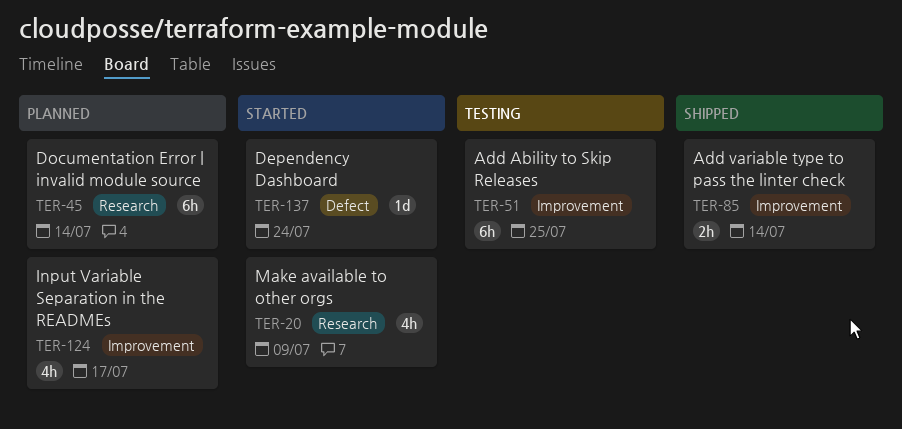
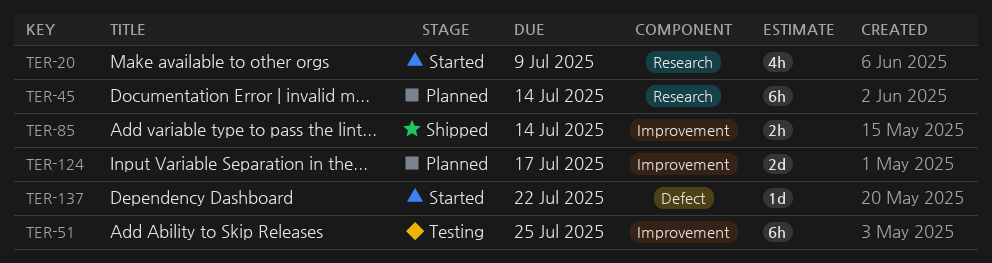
TER-124, estimate: 4h -> 2d
TER-137, due: Jul 24 -> Jul 22

